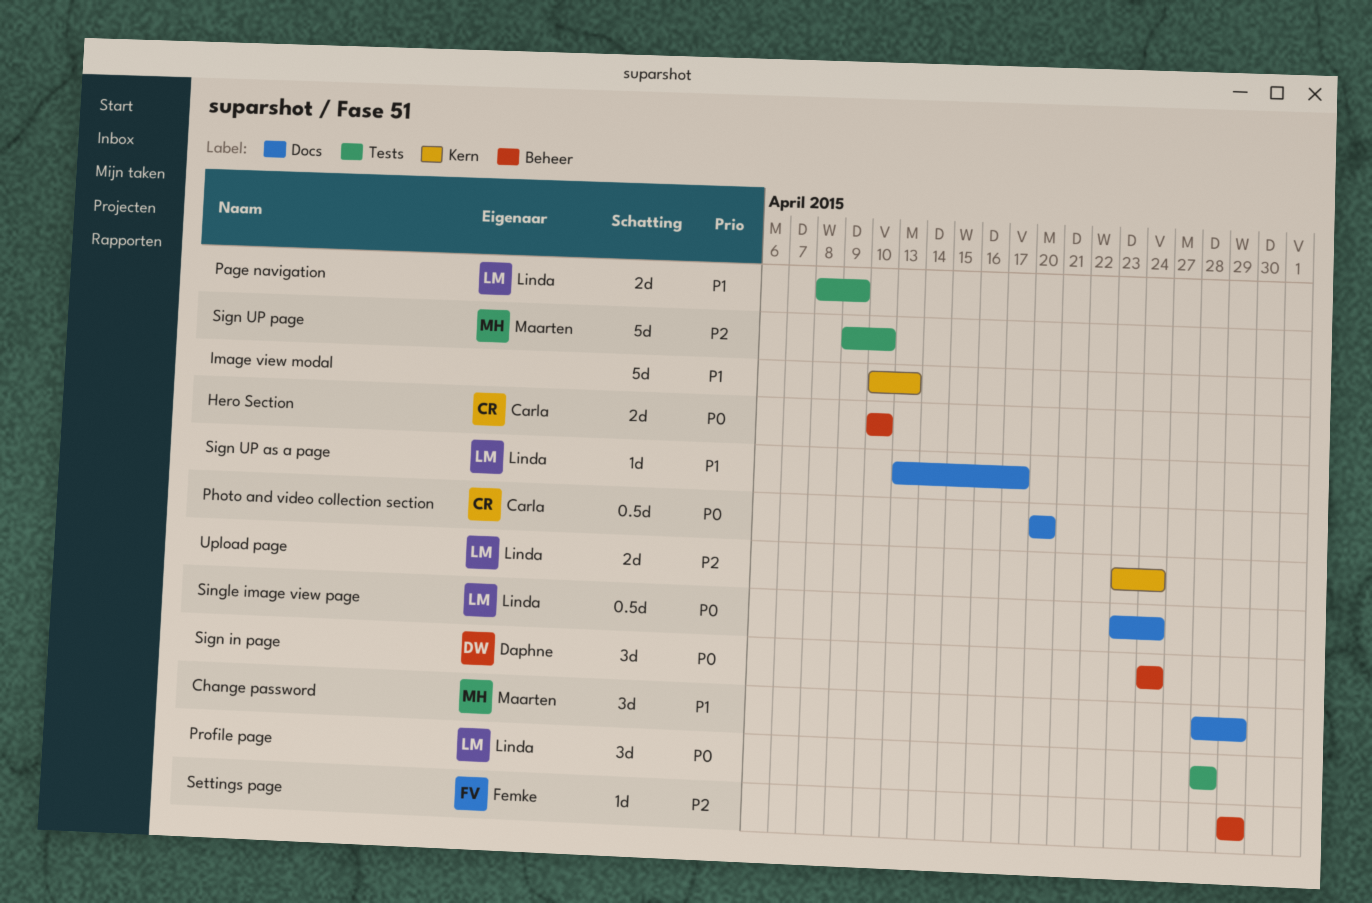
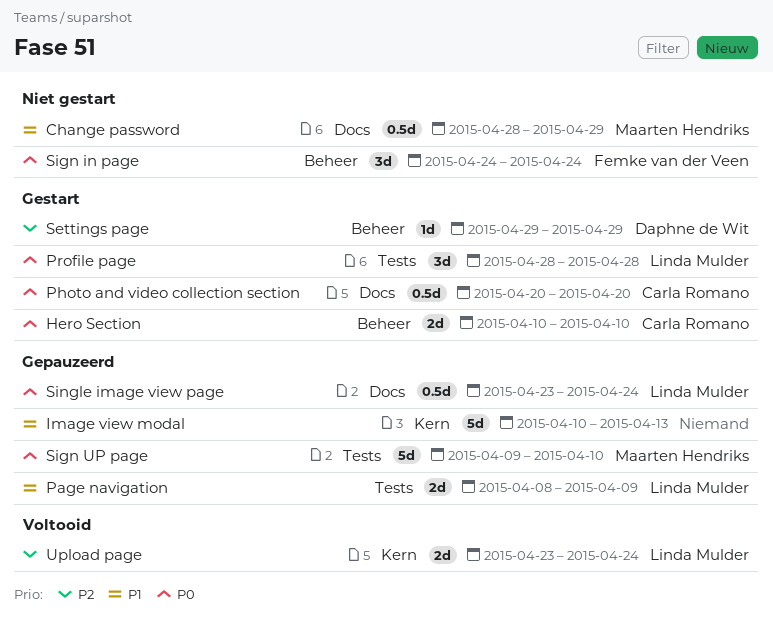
Change password, estimate: 3d -> 0.5d
Settings page, owner: Femke van der Veen -> Daphne de Wit
Sign in page, owner: Daphne de Wit -> Femke van der Veen
Sign UP as a page: present -> none
Sign UP page, priority: P2 -> P0

